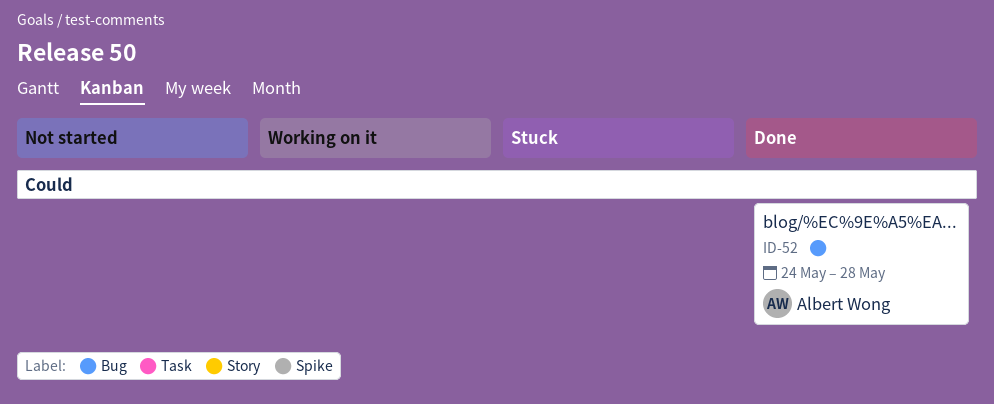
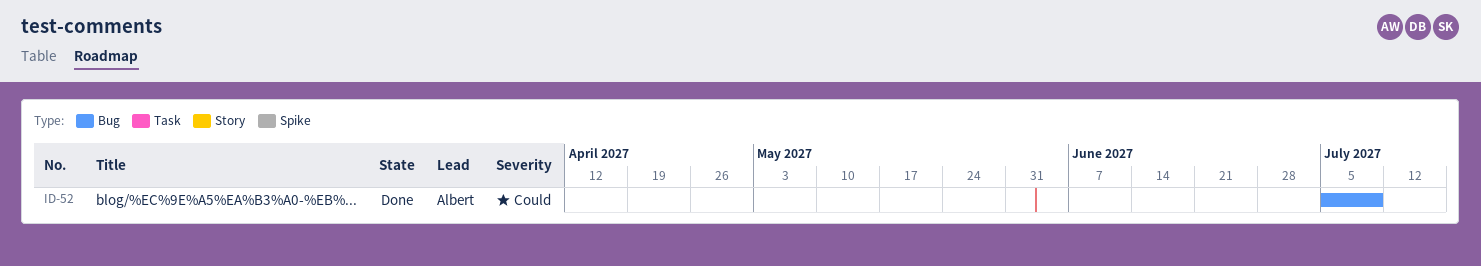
ID-52, start: May 24 -> Jul 5
ID-52, due: May 28 -> Jul 9

